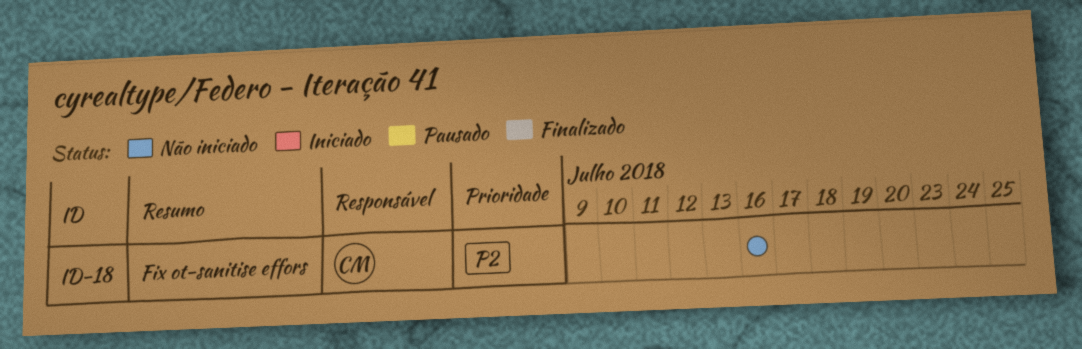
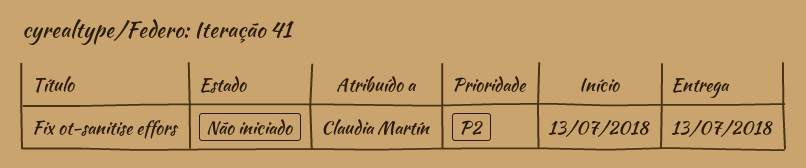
Fix ot-sanitise effors, start: Jul 16 -> Jul 13
Fix ot-sanitise effors, due: Jul 16 -> Jul 13

